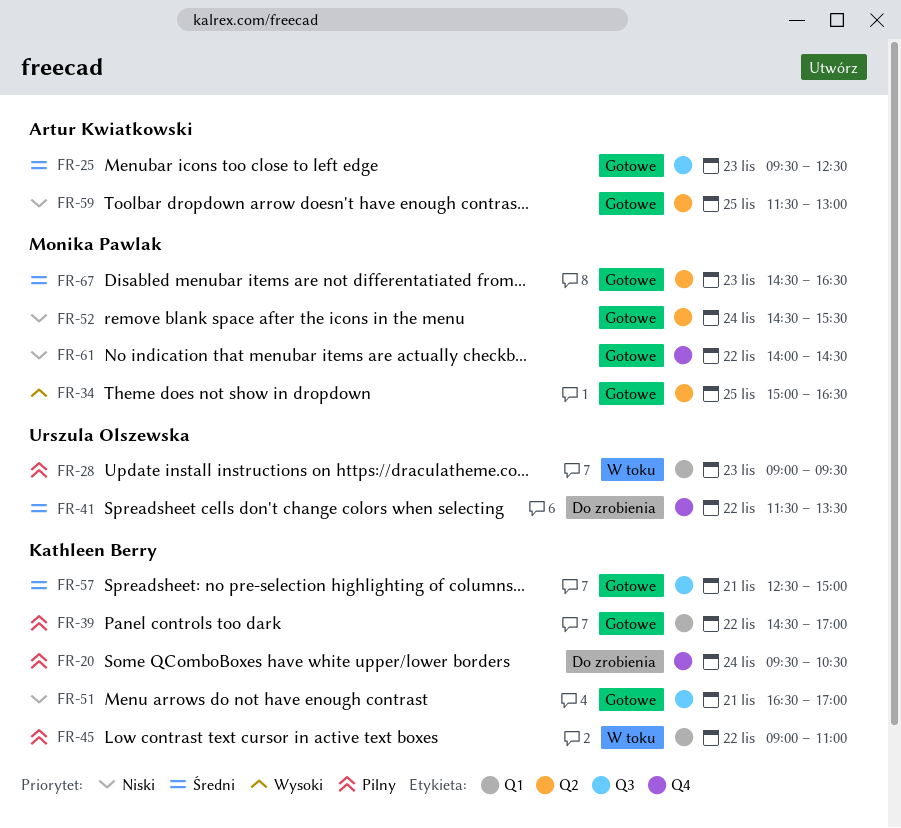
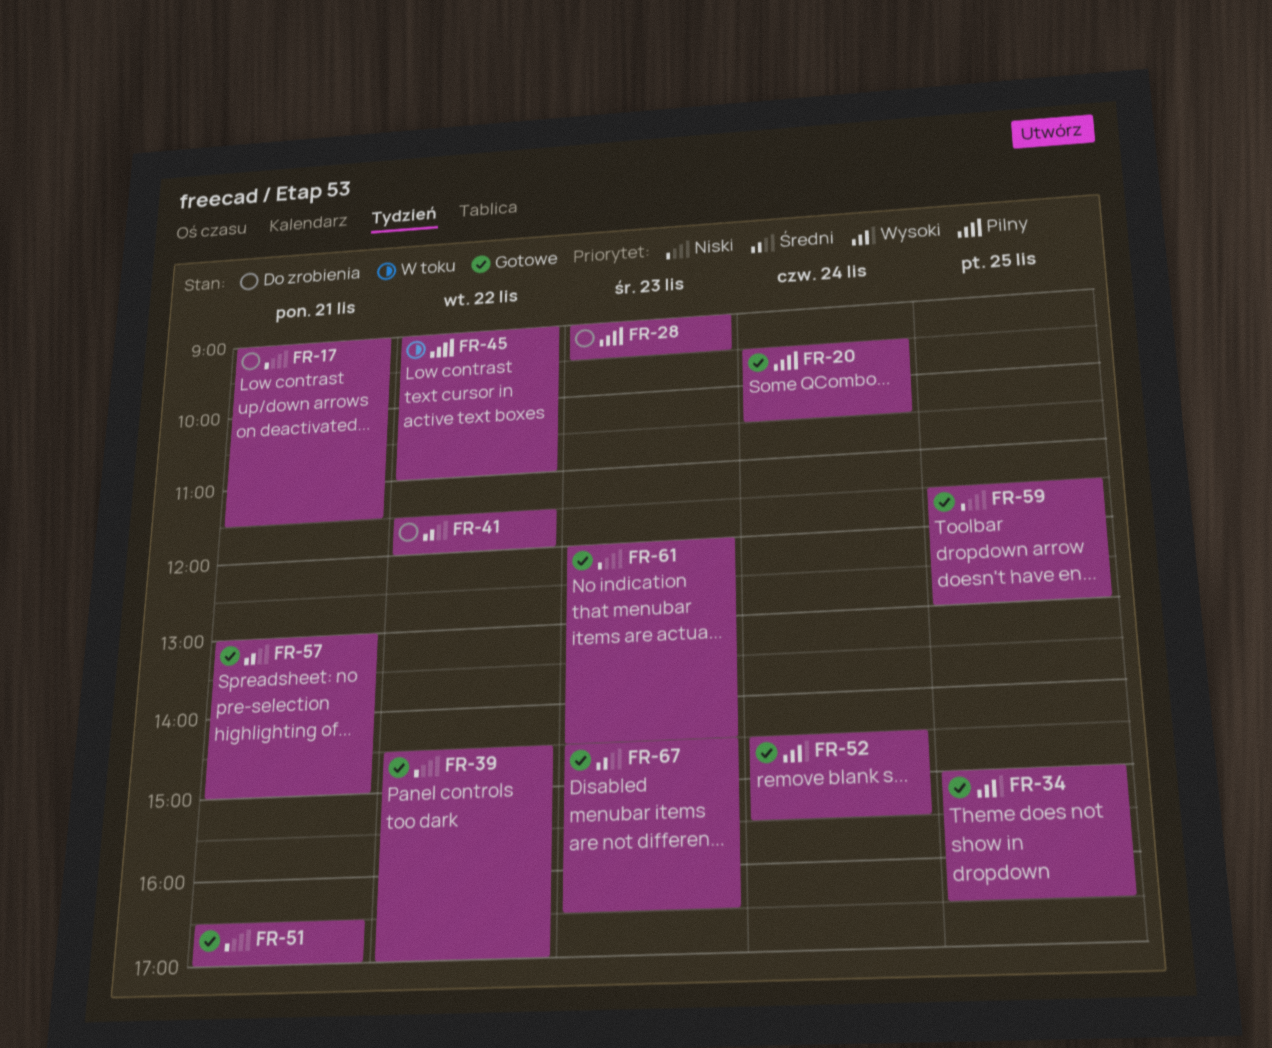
FR-17: none -> present
FR-20, status: Do zrobienia -> Gotowe
FR-25: present -> none
FR-28, status: W toku -> Do zrobienia
FR-39, priority: Pilny -> Niski
FR-41, ends: 13:30 -> 12:00
FR-52, priority: Niski -> Wysoki
FR-57, begins: 12:30 -> 13:00
FR-61, day: Nov 22 -> Nov 23
FR-61, begins: 14:00 -> 12:00

